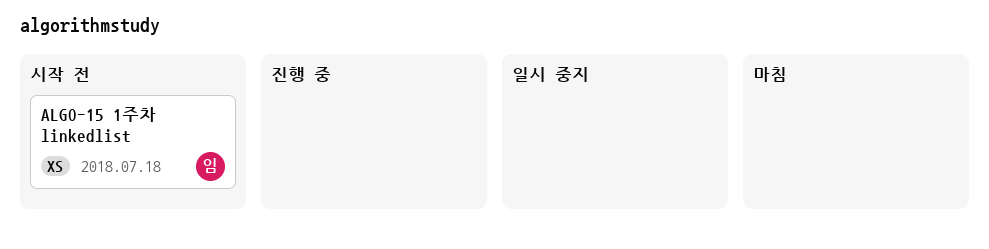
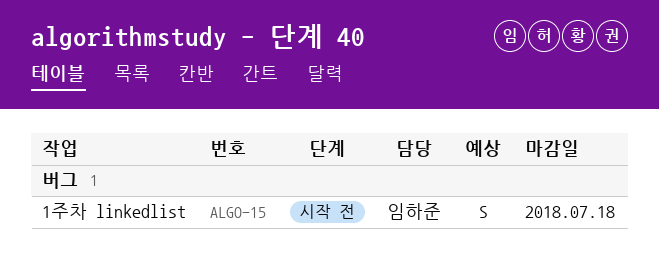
ALGO-15, estimate: XS -> S

